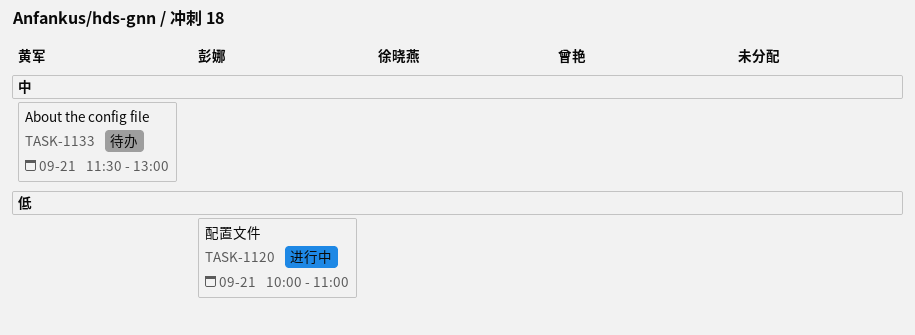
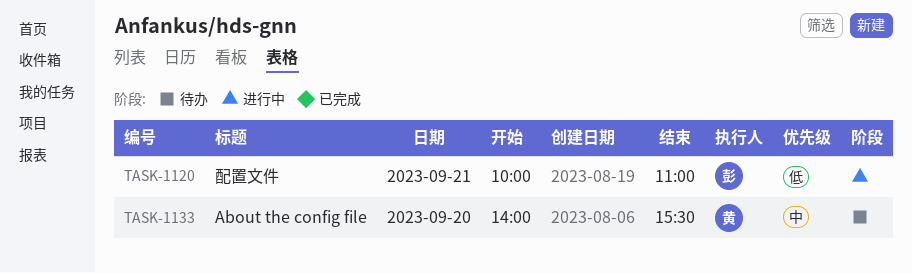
TASK-1133, day: Sep 21 -> Sep 20
TASK-1133, begins: 11:30 -> 14:00
TASK-1133, ends: 13:00 -> 15:30

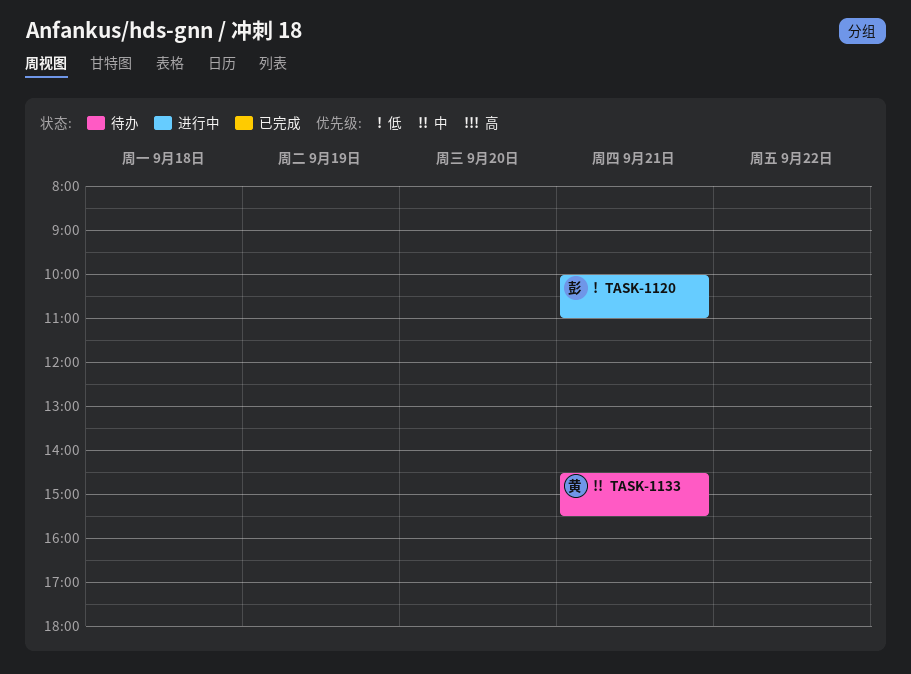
TASK-1133, day: Sep 20 -> Sep 21
TASK-1133, begins: 14:00 -> 14:30

